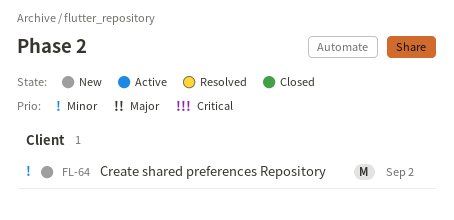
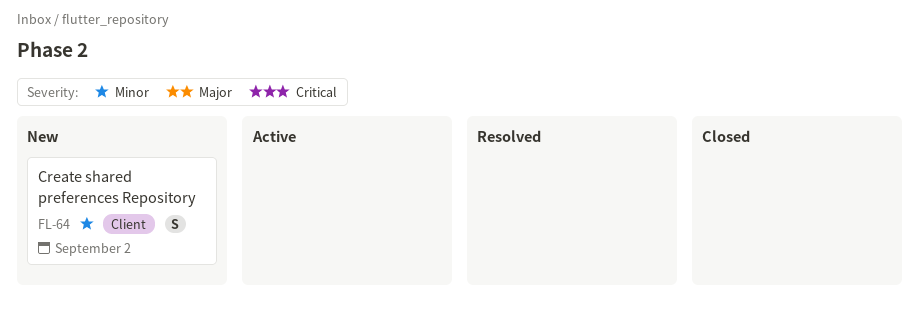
FL-64, estimate: M -> S

